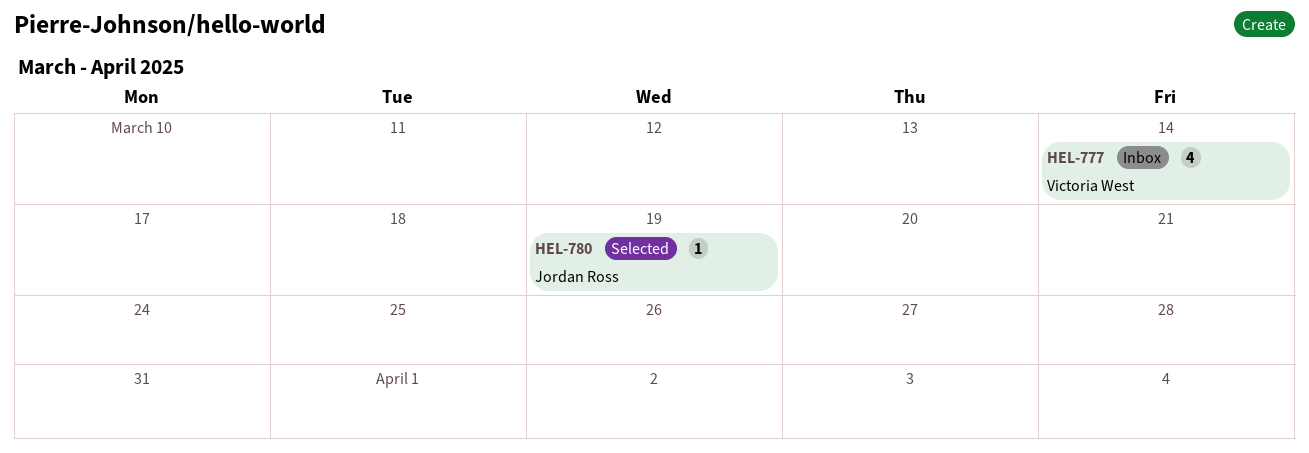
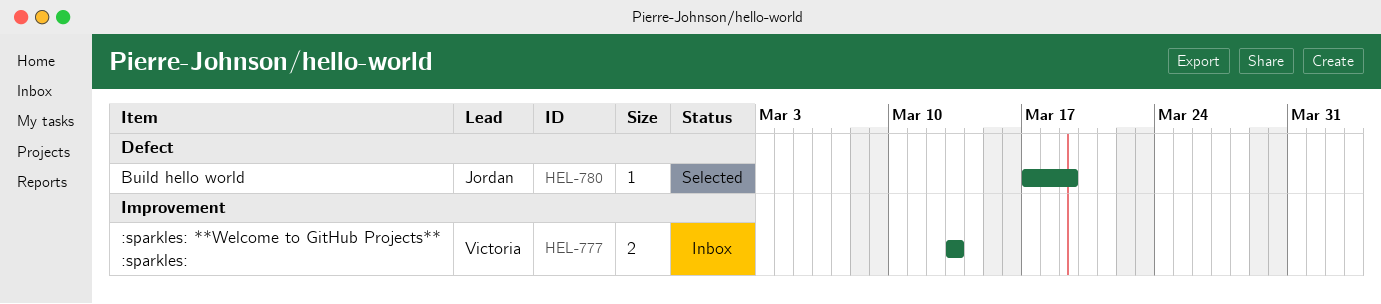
HEL-777, estimate: 4 -> 2
HEL-777, due: Mar 14 -> Mar 13

